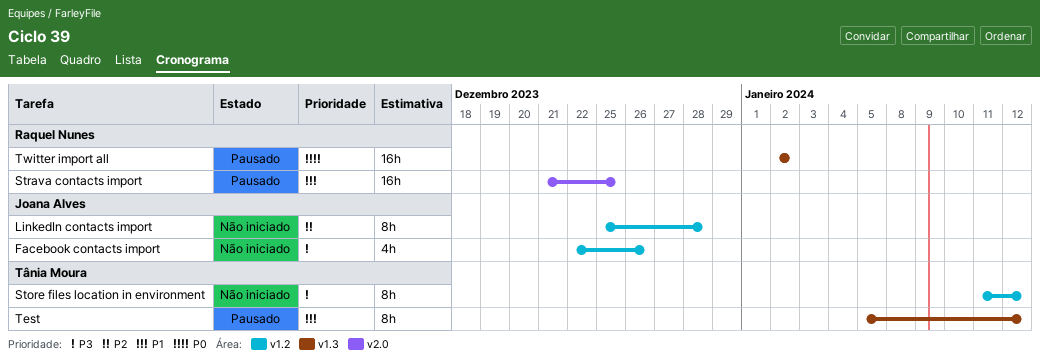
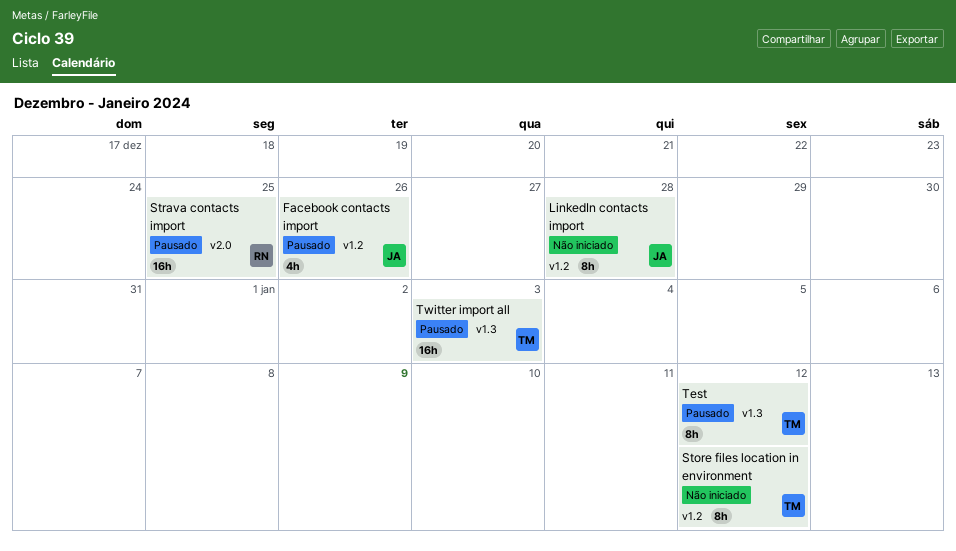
Facebook contacts import, status: Não iniciado -> Pausado
Twitter import all, owner: Raquel Nunes -> Tânia Moura
Twitter import all, due: Jan 2 -> Jan 3

